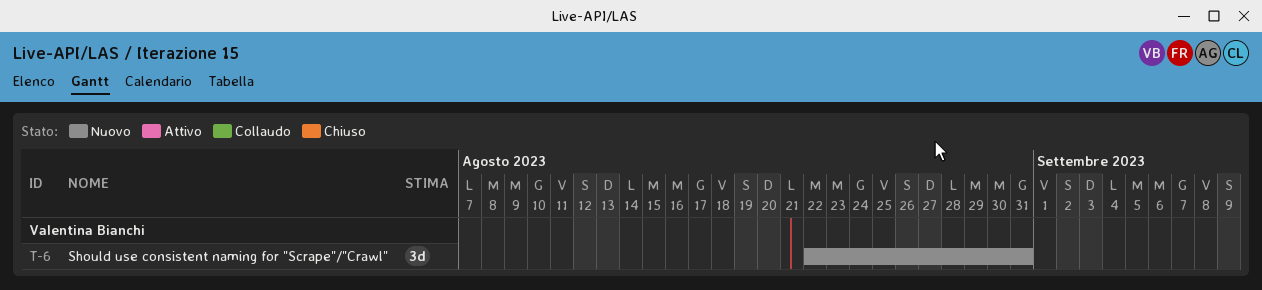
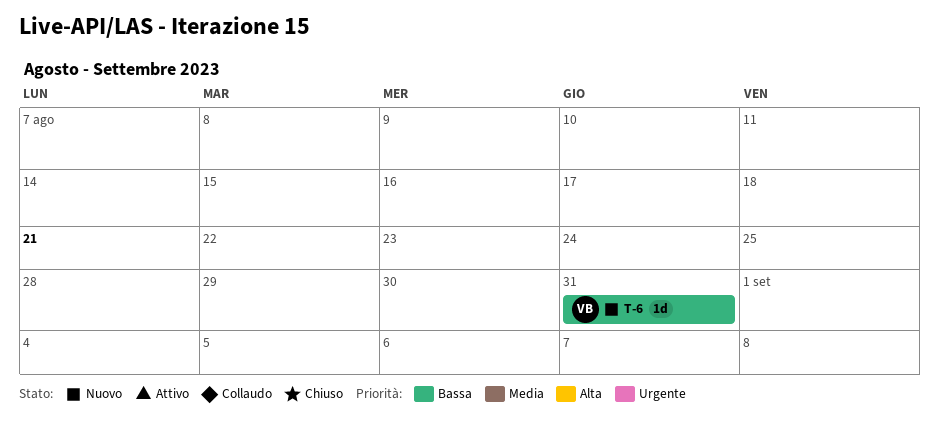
T-6, estimate: 3d -> 1d
T-6, start: Aug 22 -> Aug 31

